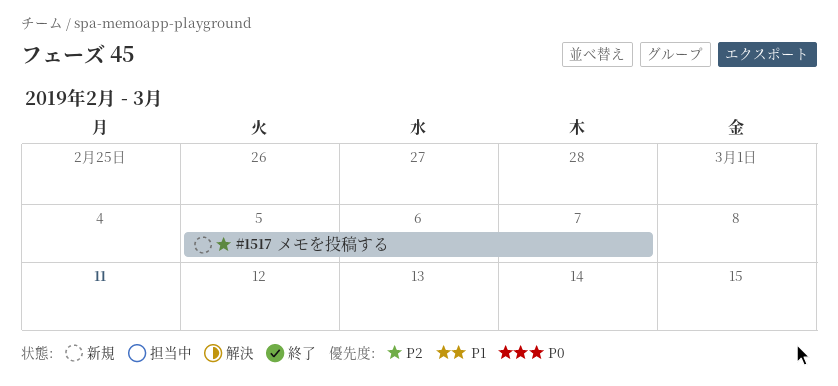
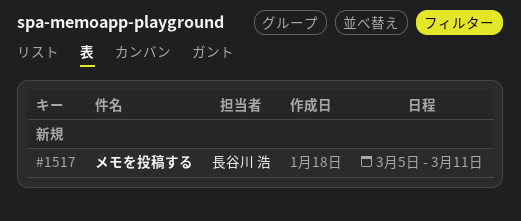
#1517, due: Mar 7 -> Mar 11

